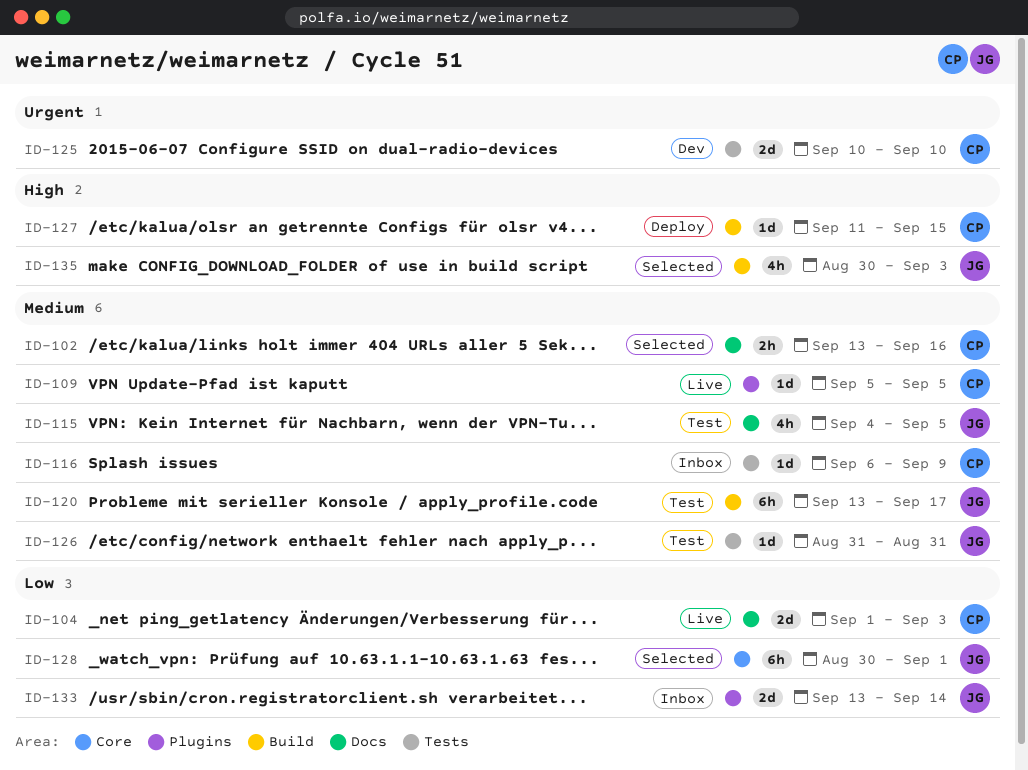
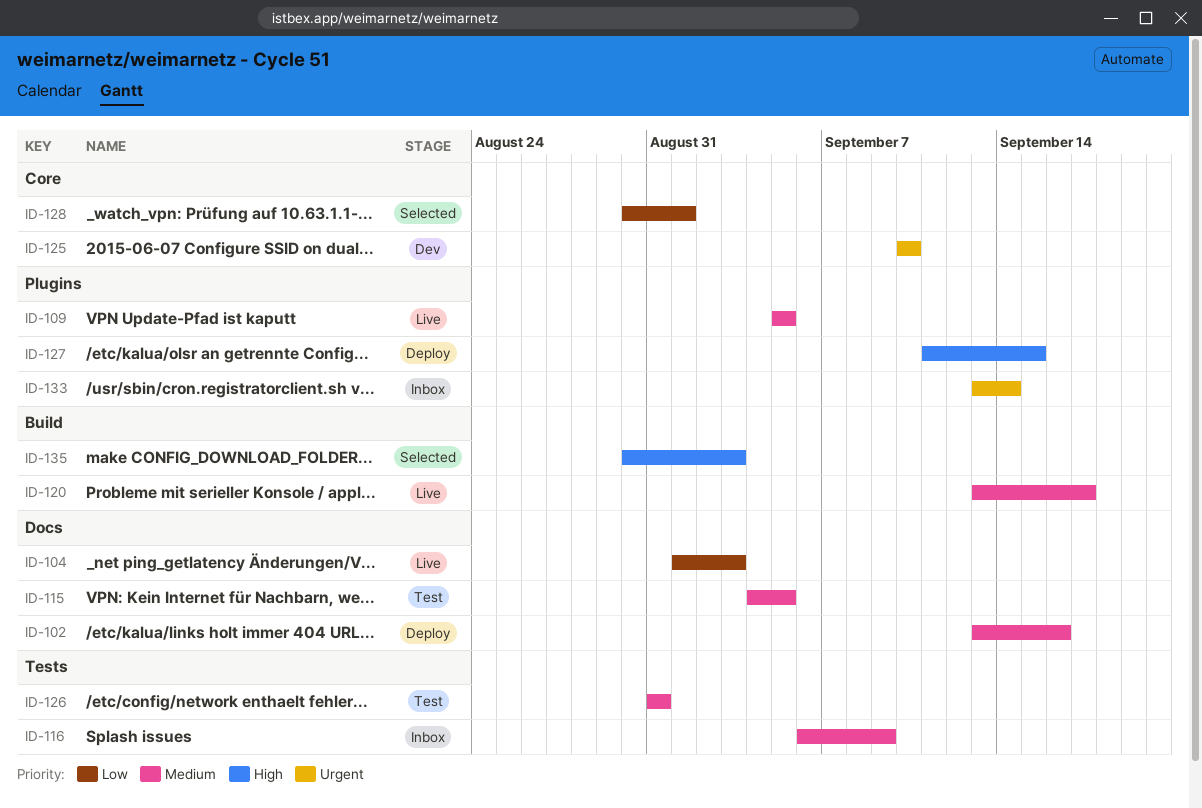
ID-102, status: Selected -> Deploy
ID-120, status: Test -> Live
ID-125, label: Tests -> Core
ID-127, label: Build -> Plugins
ID-133, priority: Low -> Urgent

